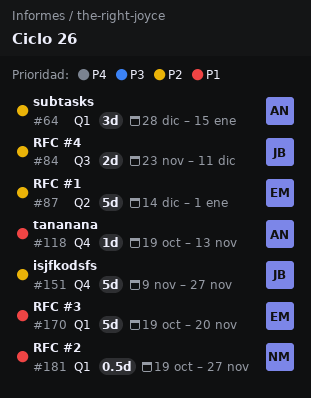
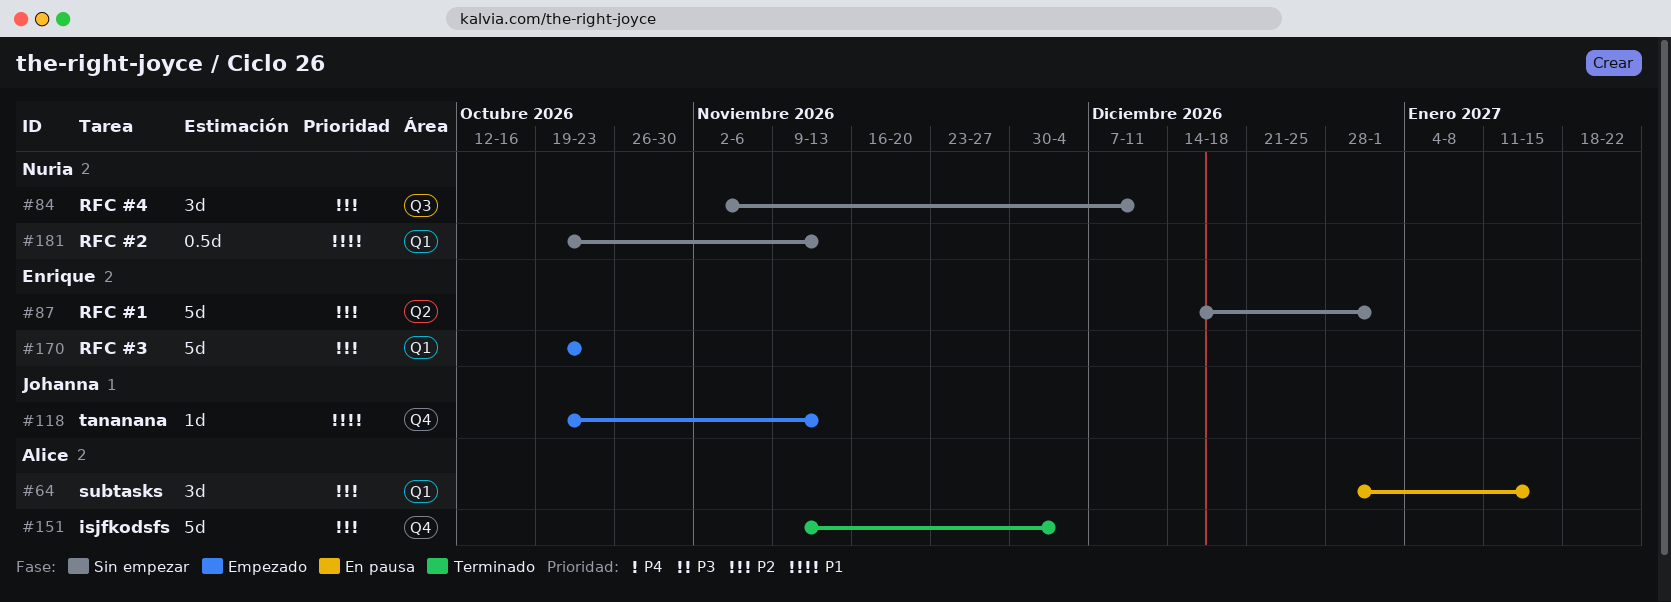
#84, owner: Johanna -> Nuria
#84, estimate: 2d -> 3d
#84, start: Nov 23 -> Nov 2
#118, owner: Alice -> Johanna
#151, owner: Johanna -> Alice
#151, due: Nov 27 -> Dec 4
#170, priority: P1 -> P2
#170, due: Nov 20 -> Oct 23
#181, due: Nov 27 -> Nov 13

